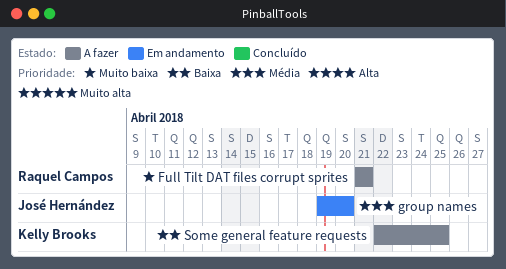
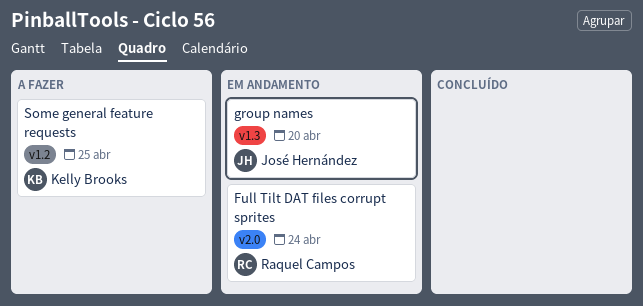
Full Tilt DAT files corrupt sprites, status: A fazer -> Em andamento
Full Tilt DAT files corrupt sprites, due: Apr 21 -> Apr 24

